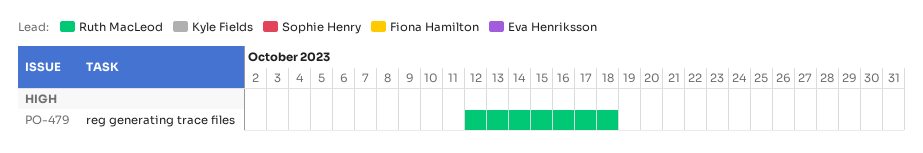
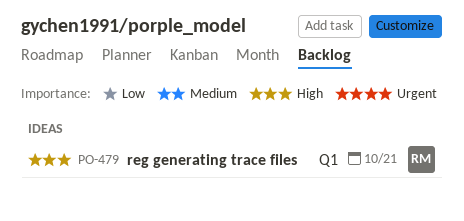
PO-479, due: Oct 18 -> Oct 21

